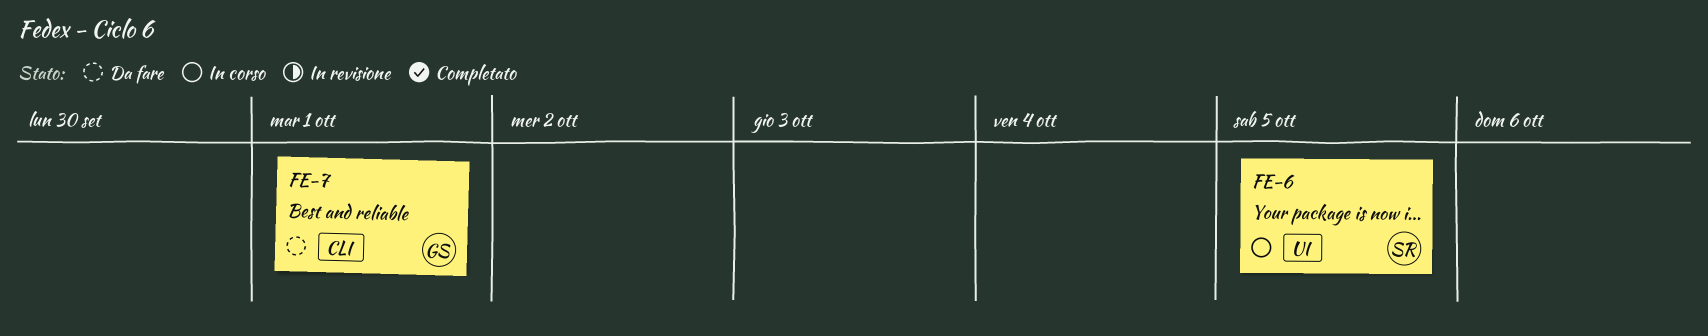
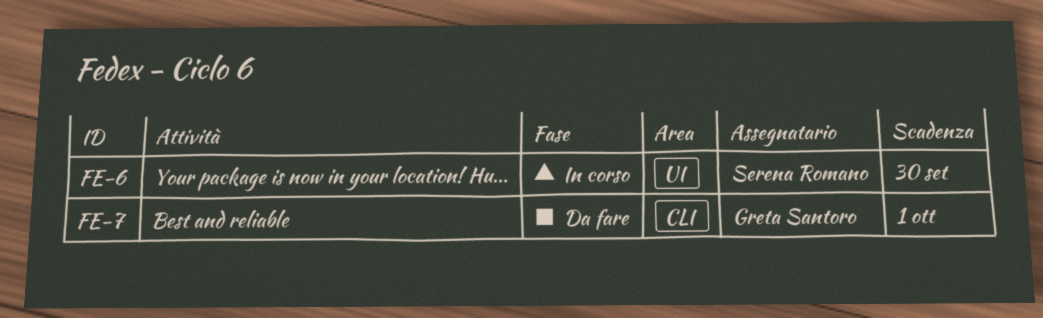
FE-6, due: Oct 5 -> Sep 30

